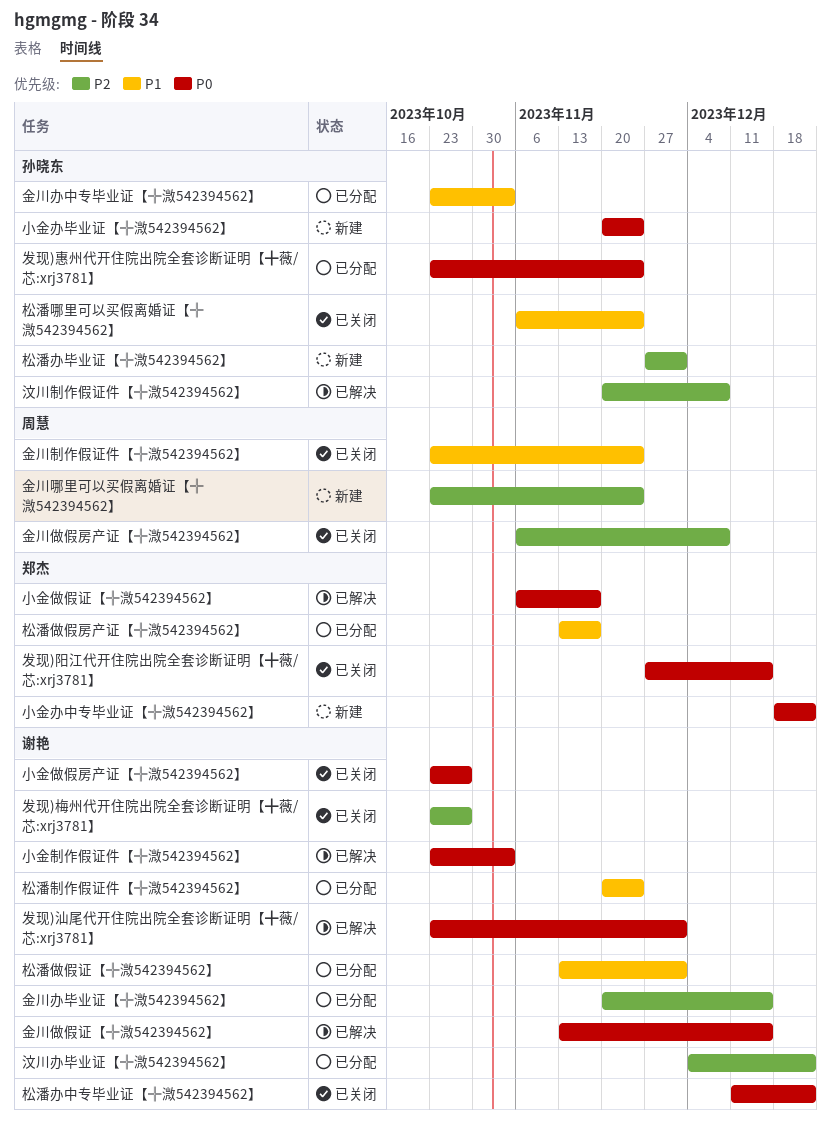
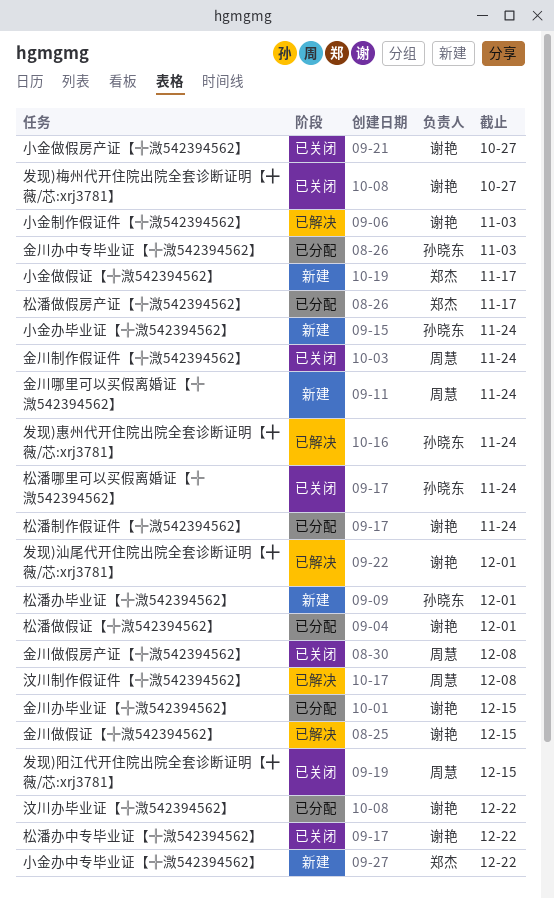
发现)惠州代开住院出院全套诊断证明【╋薇/芯:xrj3781】, status: 已分配 -> 已解决
发现)阳江代开住院出院全套诊断证明【╋薇/芯:xrj3781】, owner: 郑杰 -> 周慧
小金做假证【╬溦542394562】, status: 已解决 -> 新建
汶川制作假证件【╬溦542394562】, owner: 孙晓东 -> 周慧

